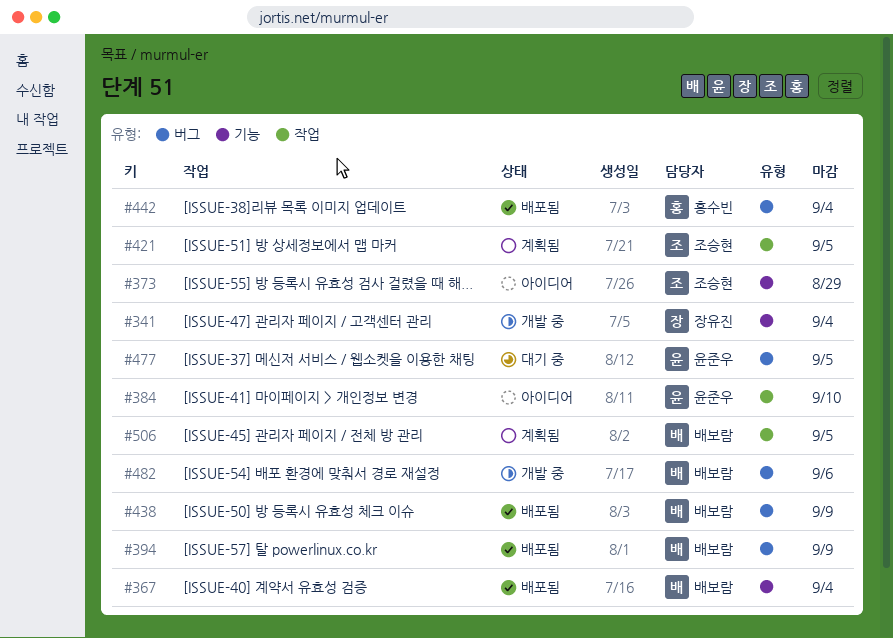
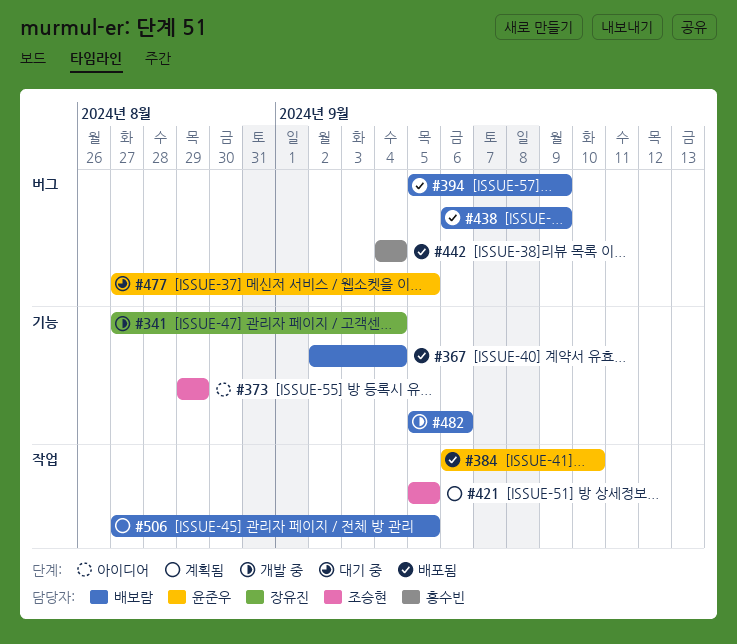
#384, status: 아이디어 -> 배포됨
#482, label: 버그 -> 기능

